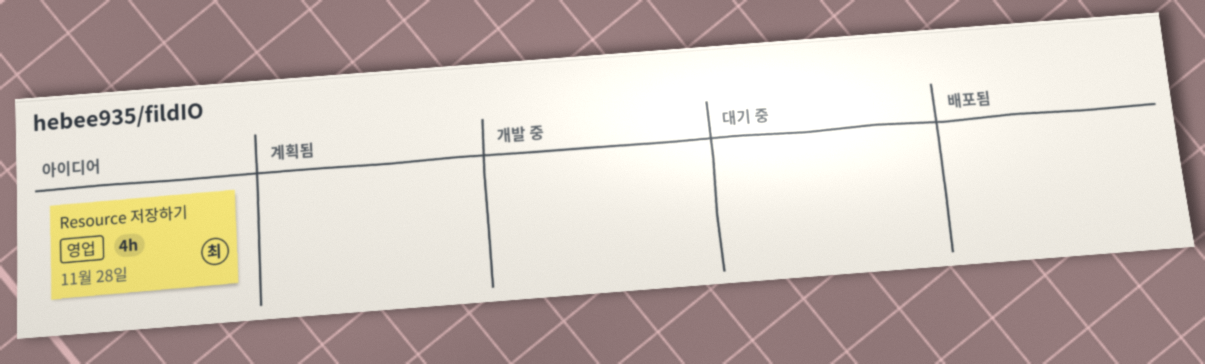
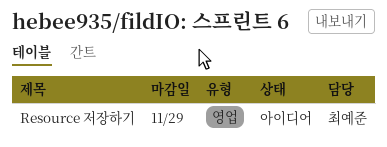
Resource 저장하기, due: Nov 28 -> Nov 29

